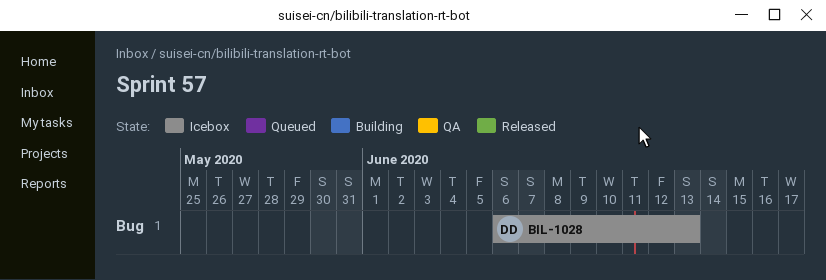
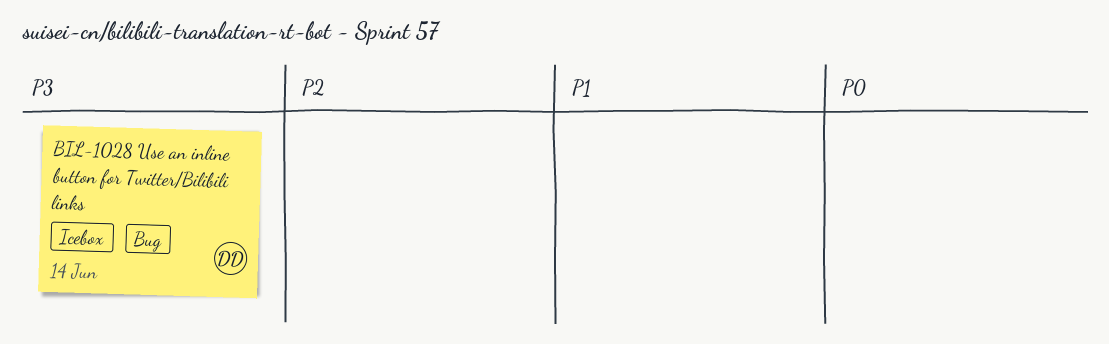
BIL-1028, due: Jun 13 -> Jun 14

